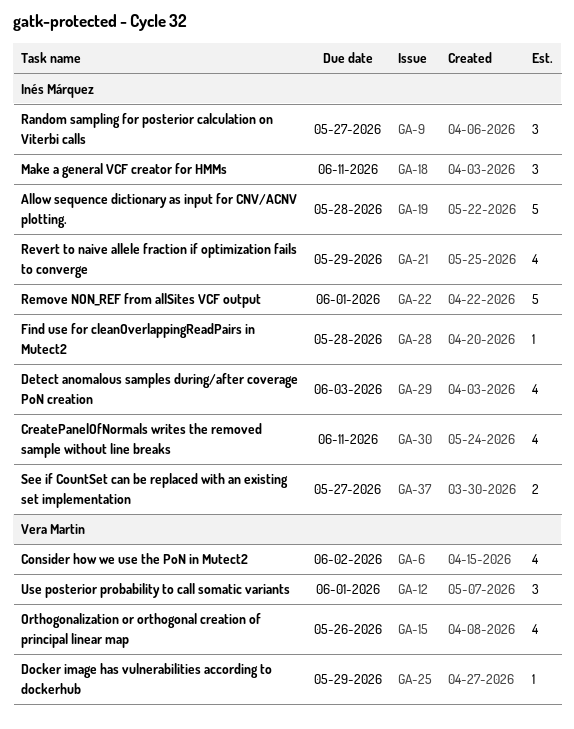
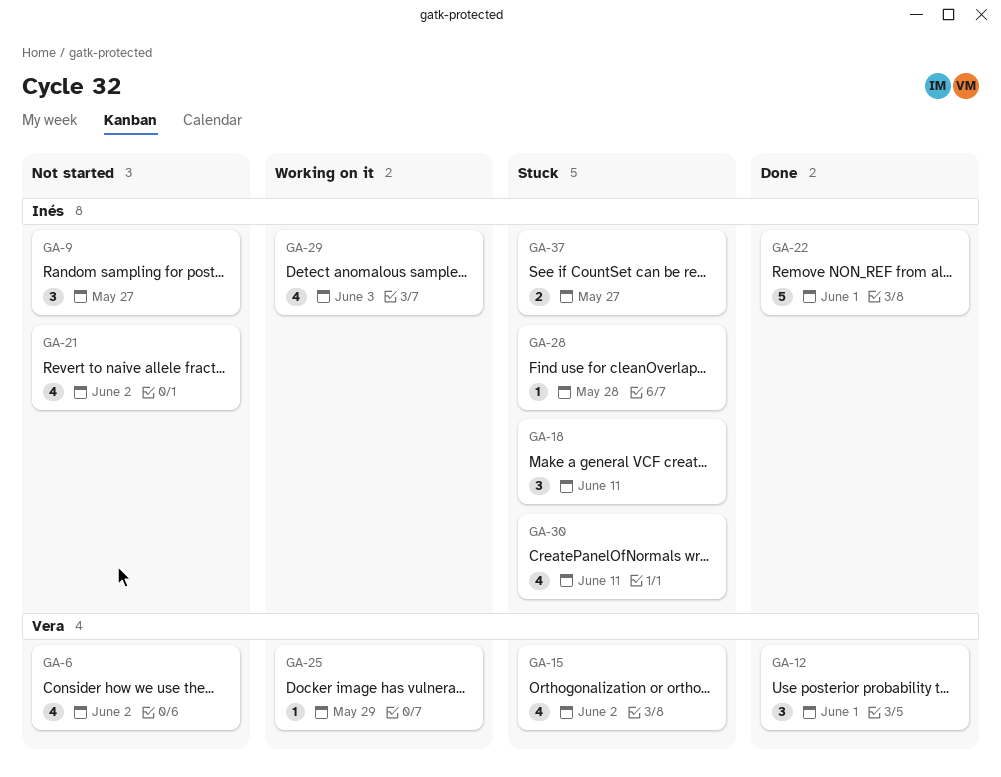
GA-15, due: May 26 -> Jun 2
GA-19: present -> none
GA-21, due: May 29 -> Jun 2

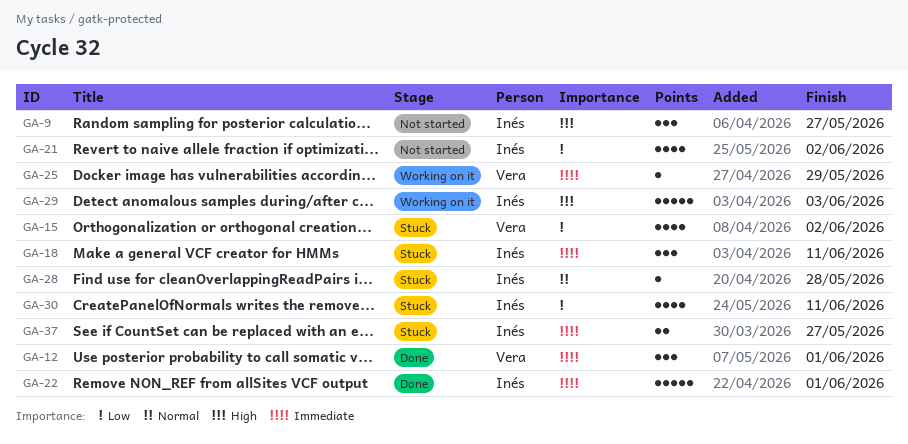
GA-6: present -> none
GA-29, estimate: 4 -> 5

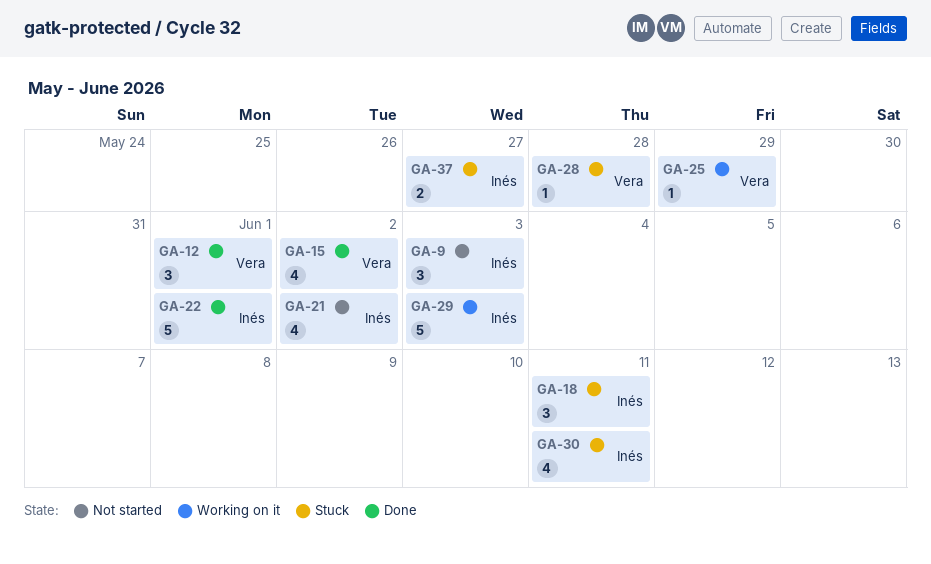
GA-9, due: May 27 -> Jun 3
GA-15, status: Stuck -> Done
GA-28, owner: Inés -> Vera

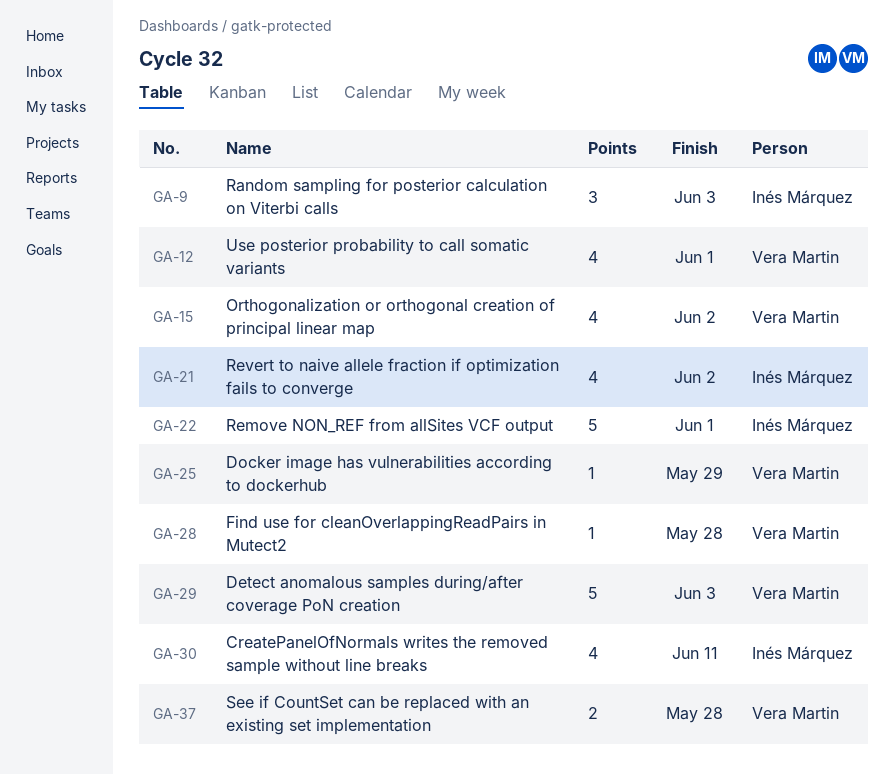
GA-12, estimate: 3 -> 4
GA-18: present -> none
GA-29, owner: Inés Márquez -> Vera Martin
GA-37, owner: Inés Márquez -> Vera Martin
GA-37, due: May 27 -> May 28

